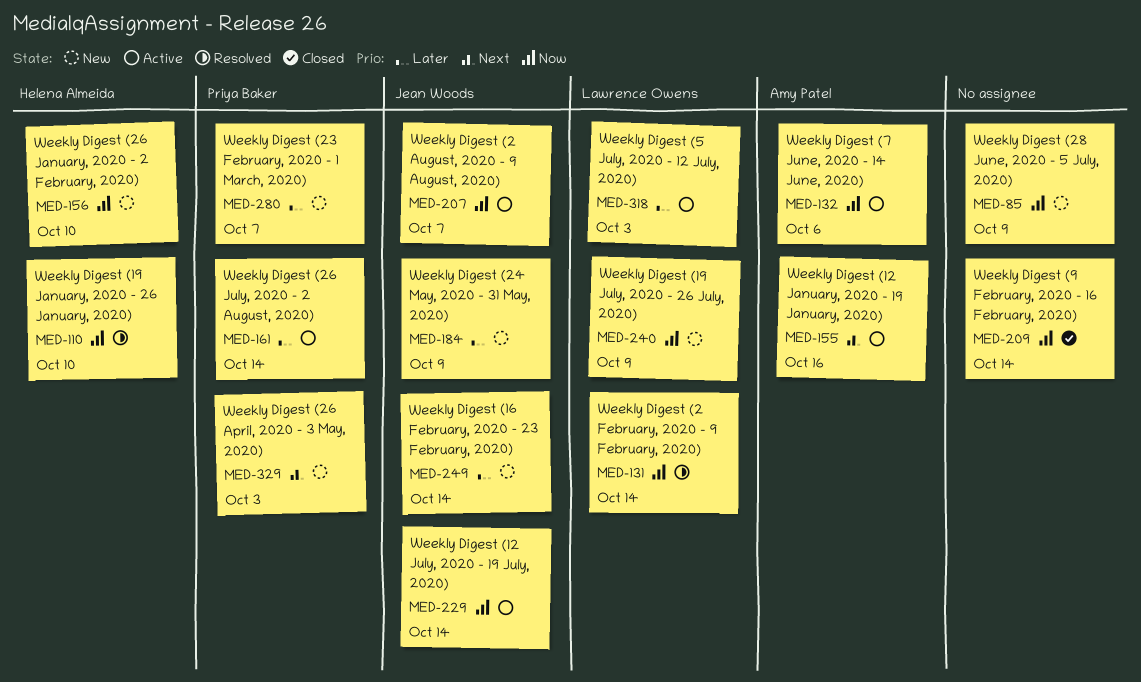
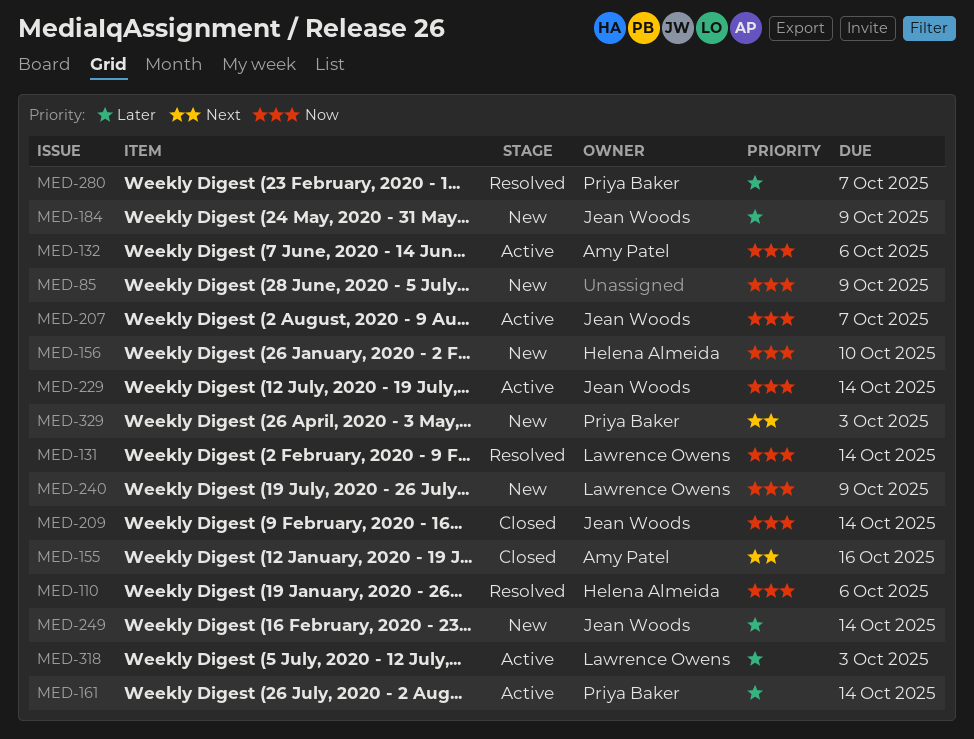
MED-110, due: Oct 10 -> Oct 6
MED-155, status: Active -> Closed
MED-209, owner: none -> Jean Woods
MED-280, status: New -> Resolved

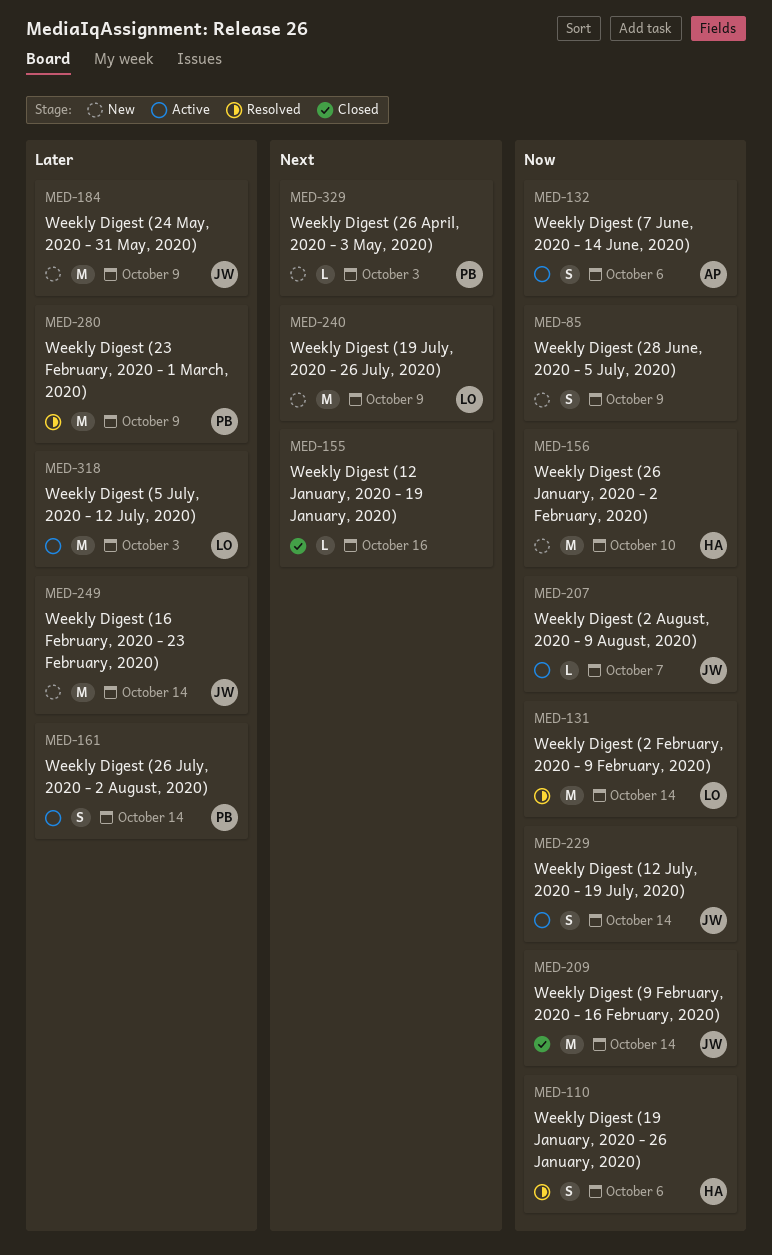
MED-155, owner: Amy Patel -> none
MED-240, priority: Now -> Next
MED-280, due: Oct 7 -> Oct 9

